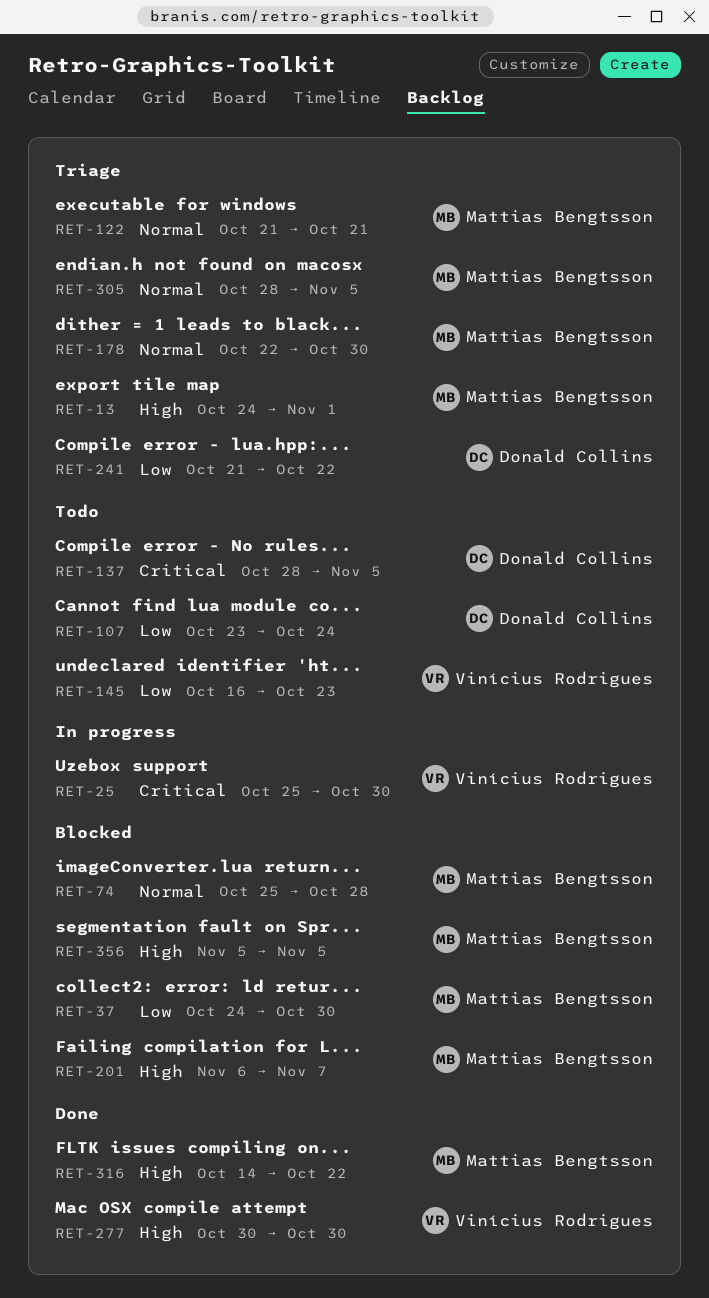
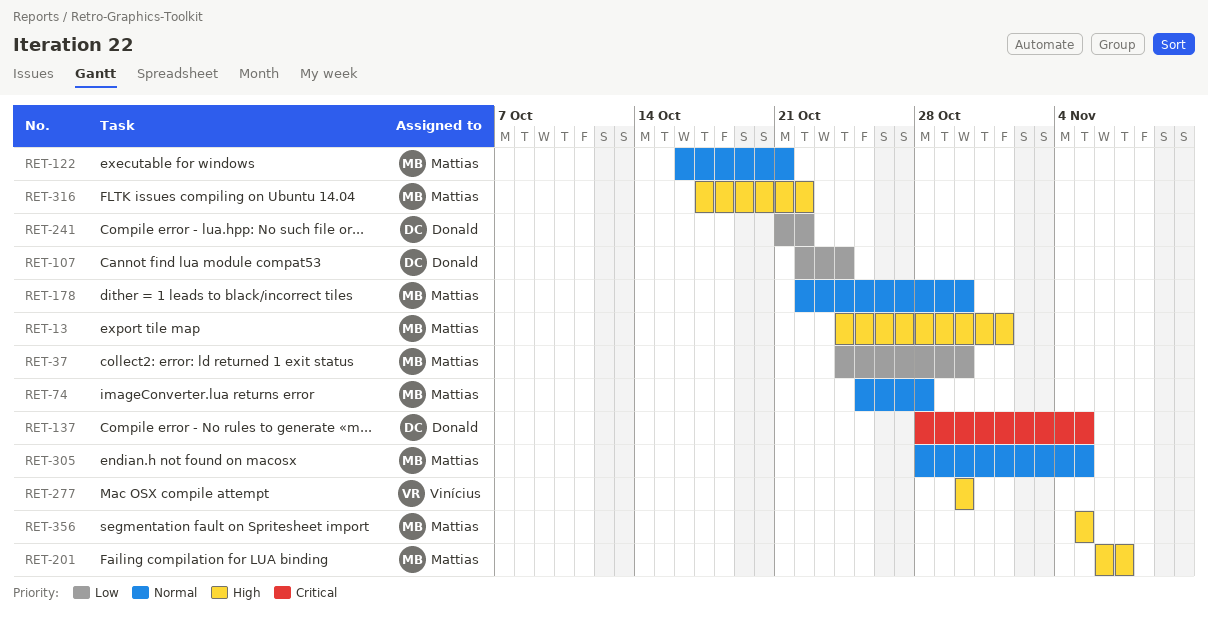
RET-25: present -> none
RET-107, start: Oct 23 -> Oct 22
RET-122, start: Oct 21 -> Oct 16
RET-145: present -> none
RET-316, start: Oct 14 -> Oct 17

